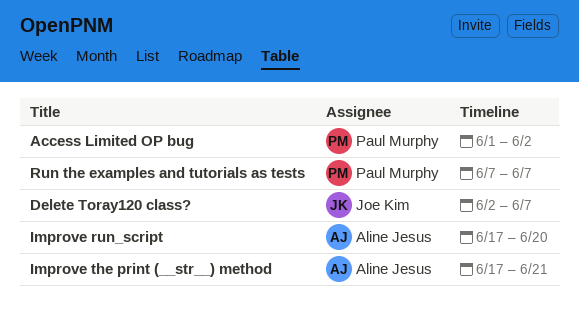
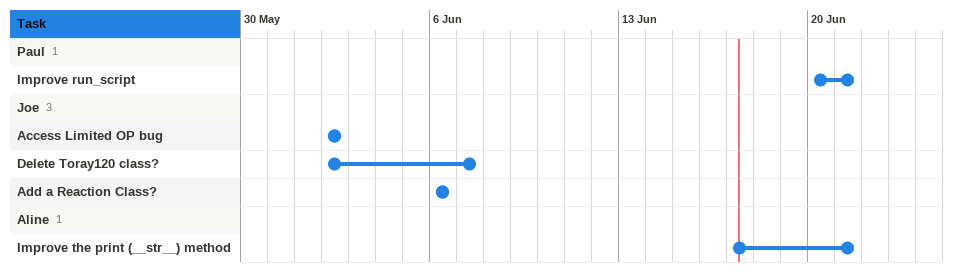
Access Limited OP bug, owner: Paul Murphy -> Joe Kim
Access Limited OP bug, start: Jun 1 -> Jun 2
Add a Reaction Class?: none -> present
Improve run_script, owner: Aline Jesus -> Paul Murphy
Improve run_script, start: Jun 17 -> Jun 20
Improve run_script, due: Jun 20 -> Jun 21
Run the examples and tutorials as tests: present -> none

